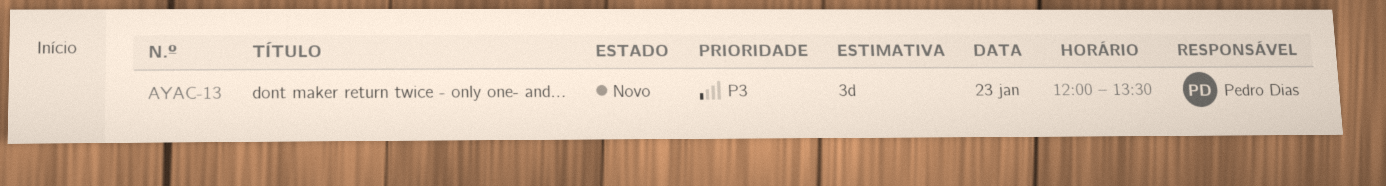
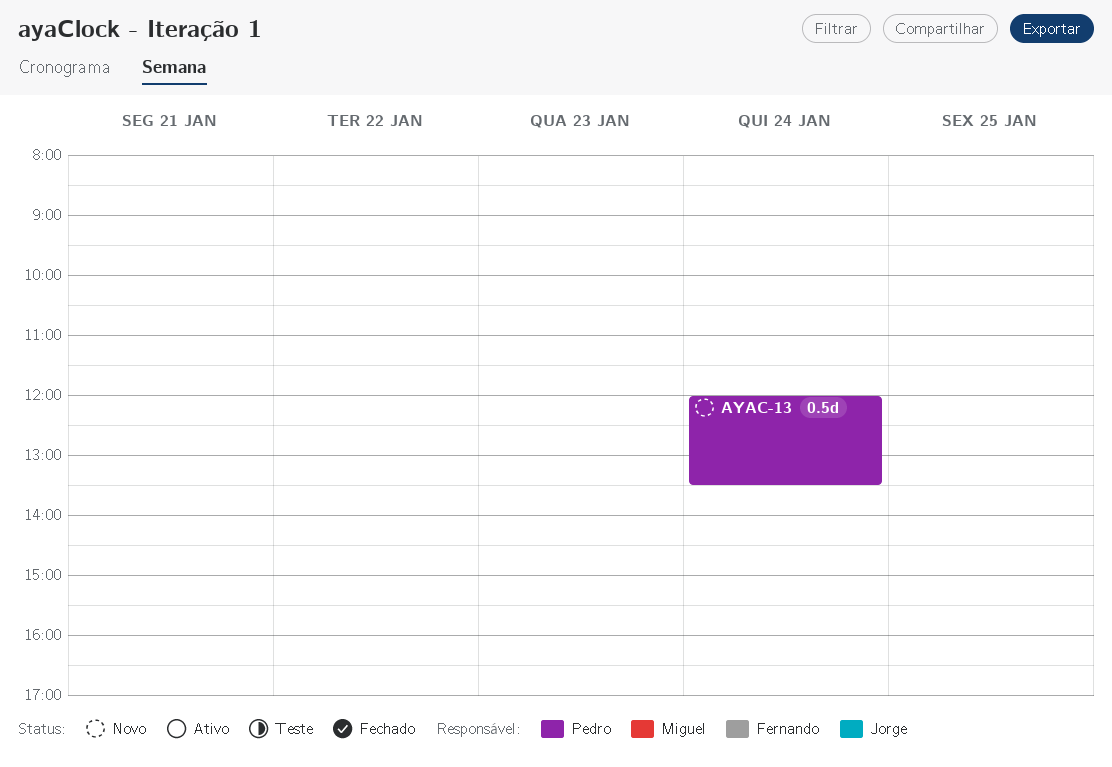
AYAC-13, estimate: 3d -> 0.5d
AYAC-13, day: Jan 23 -> Jan 24

